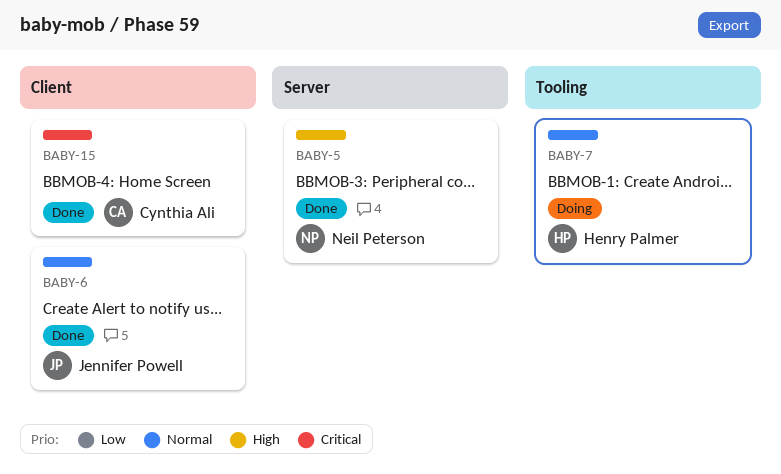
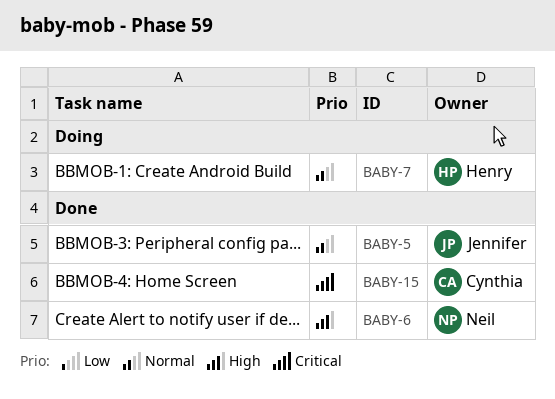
BABY-5, owner: Neil Peterson -> Jennifer Powell
BABY-5, priority: High -> Normal
BABY-6, owner: Jennifer Powell -> Neil Peterson
BABY-6, priority: Normal -> High

